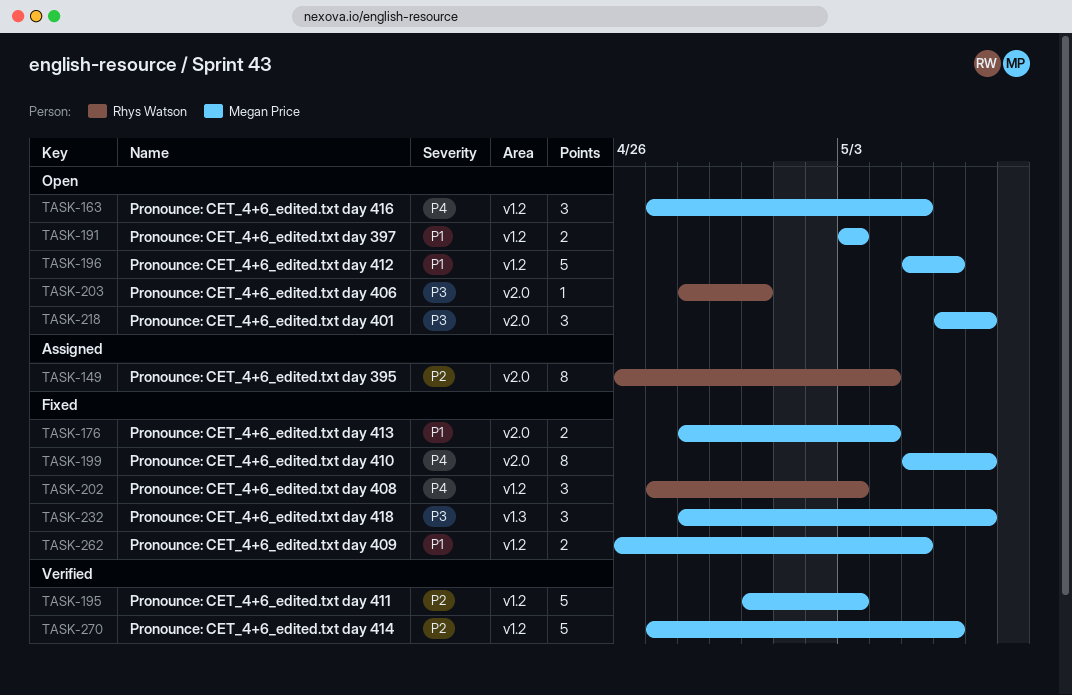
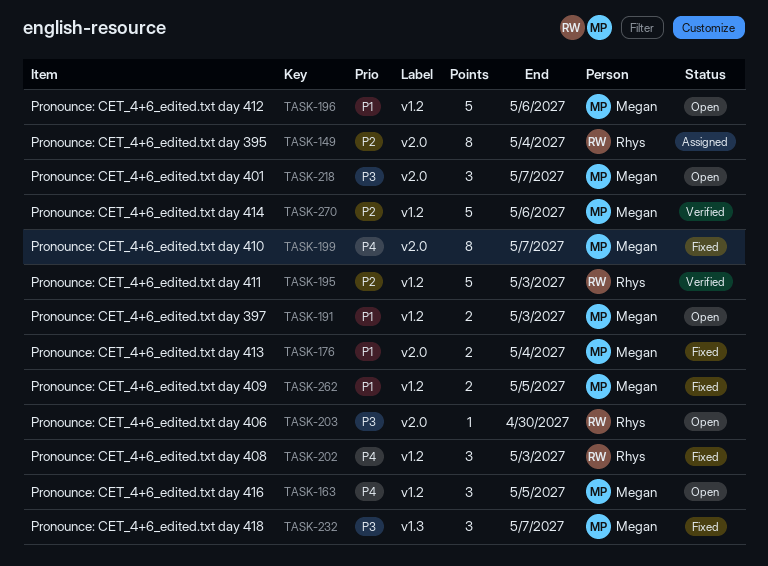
TASK-195, owner: Megan Price -> Rhys Watson

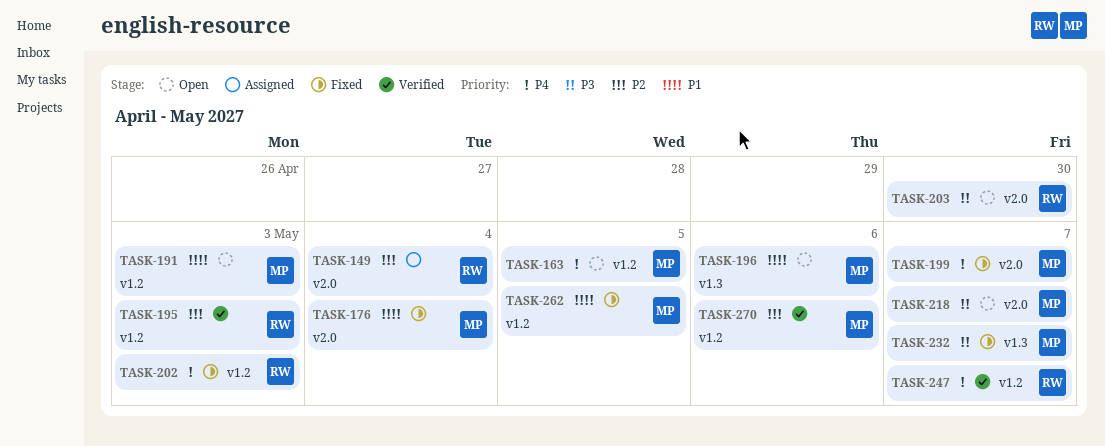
TASK-196, label: v1.2 -> v1.3
TASK-247: none -> present

